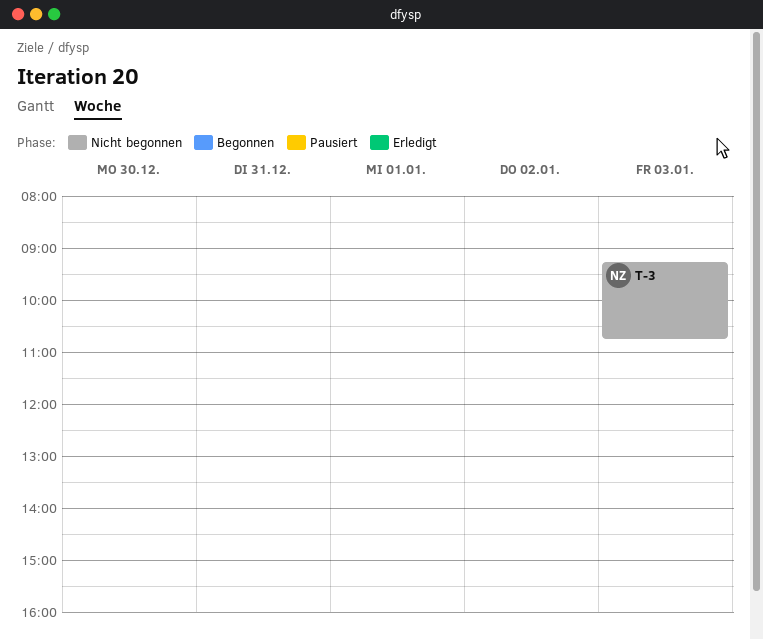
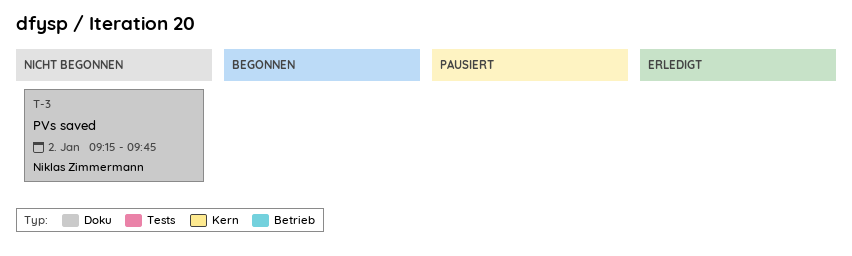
T-3, day: Jan 3 -> Jan 2
T-3, ends: 10:45 -> 09:45

